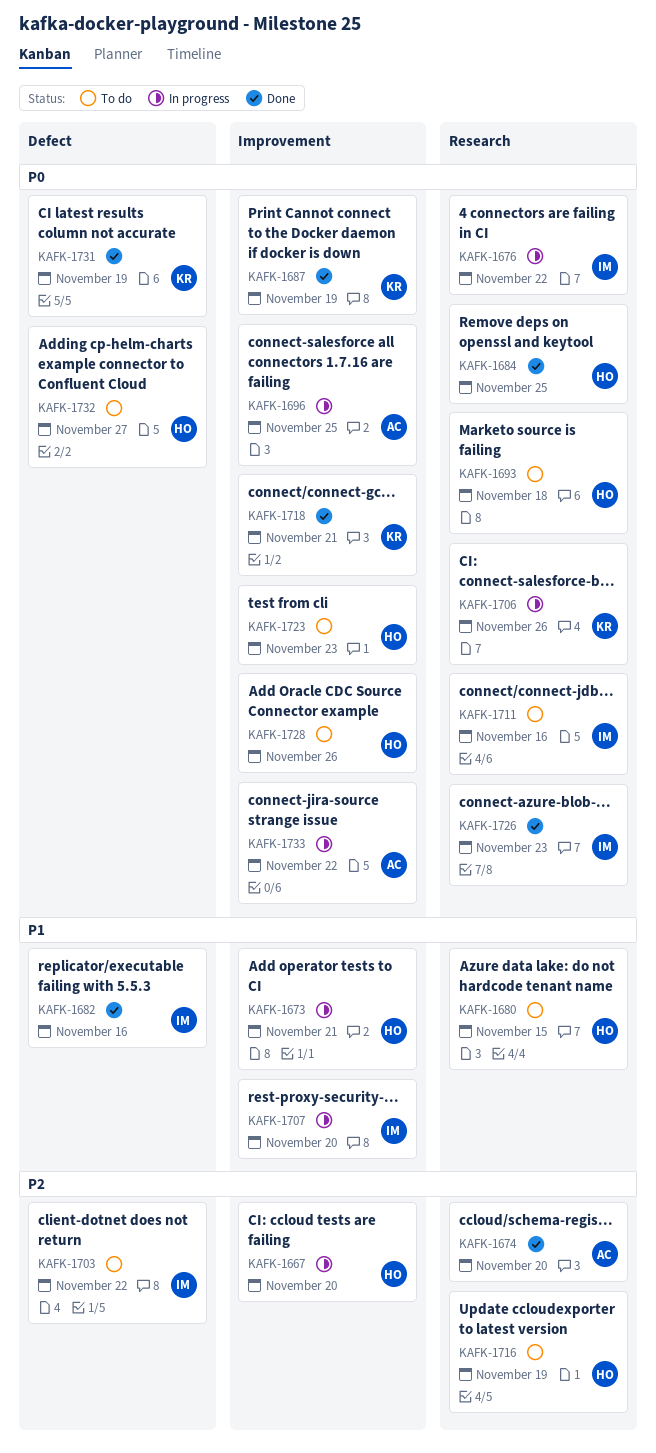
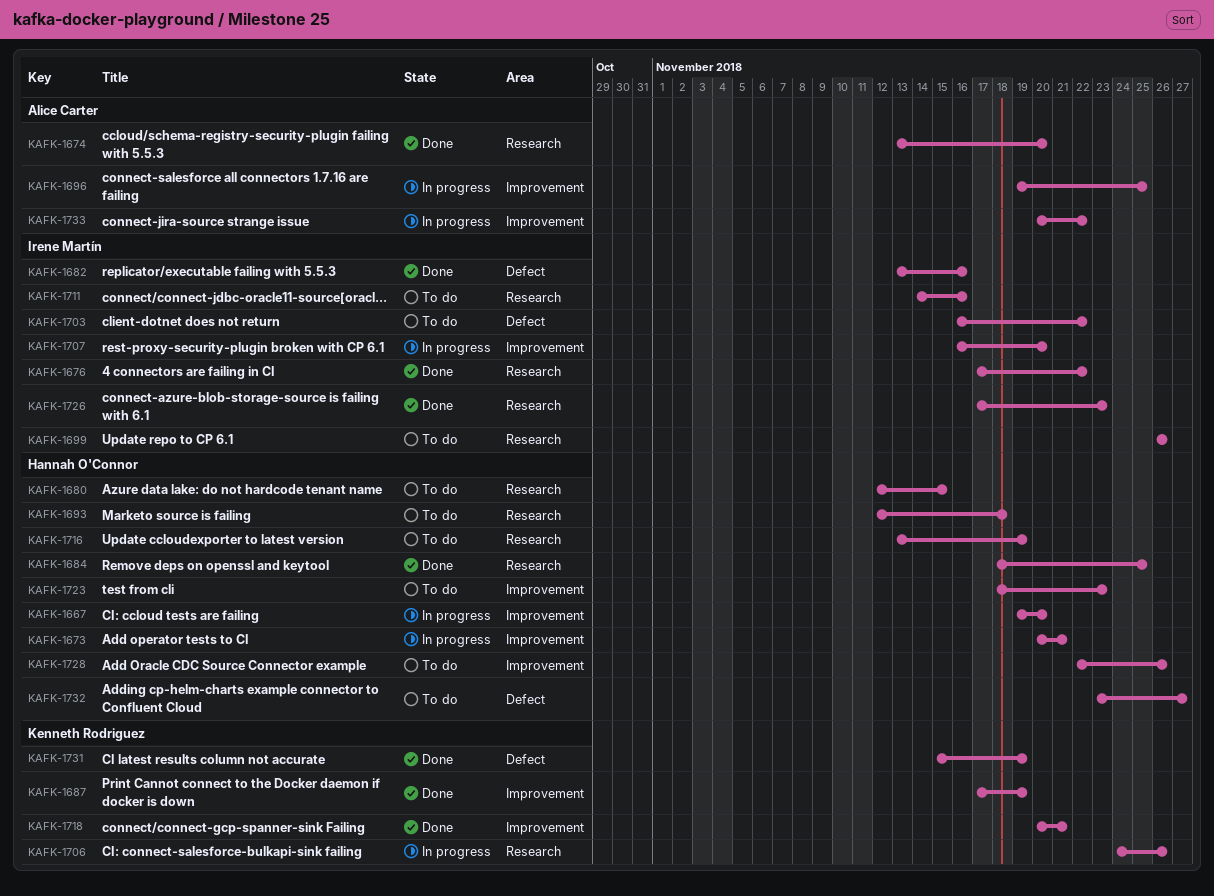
KAFK-1676, status: In progress -> Done
KAFK-1699: none -> present

